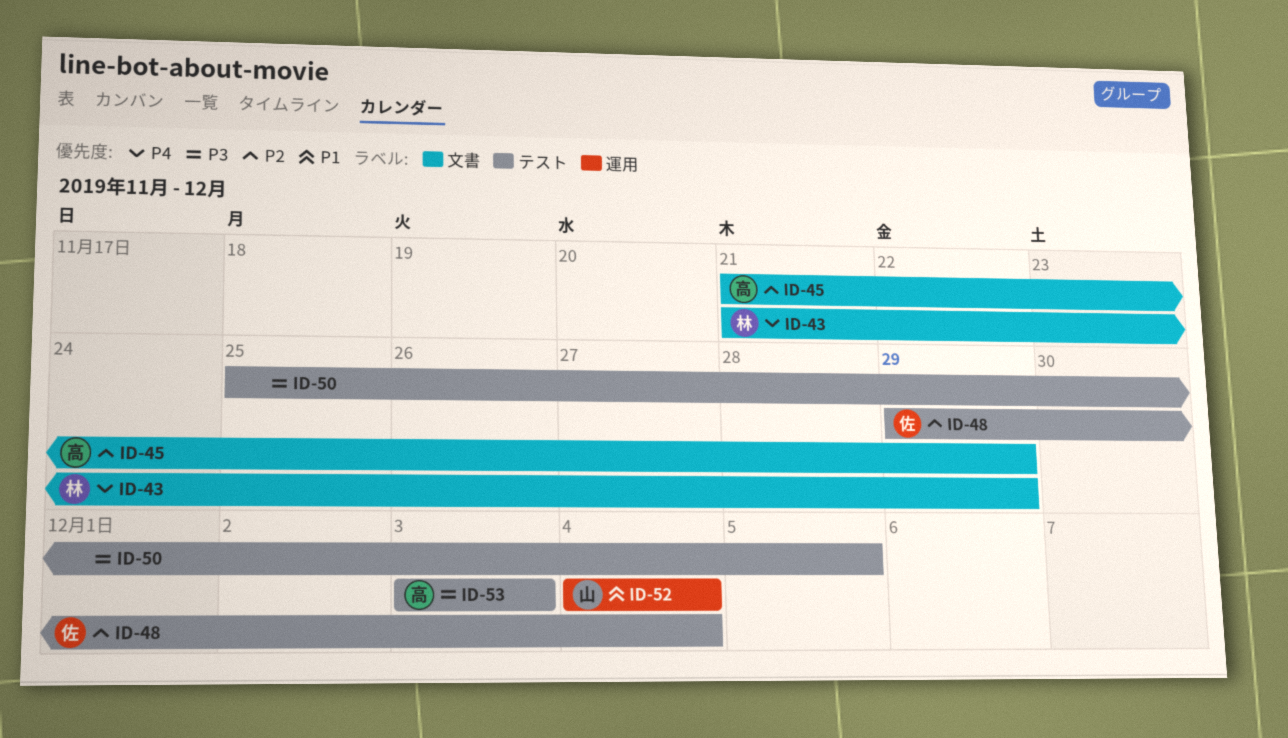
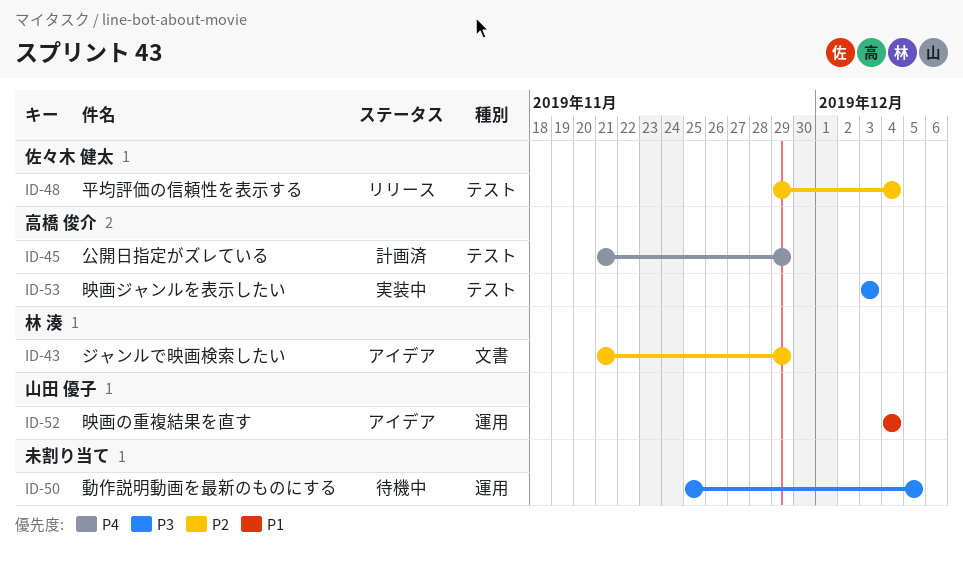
ID-43, priority: P4 -> P2
ID-45, priority: P2 -> P4
ID-45, label: 文書 -> テスト
ID-50, label: テスト -> 運用

